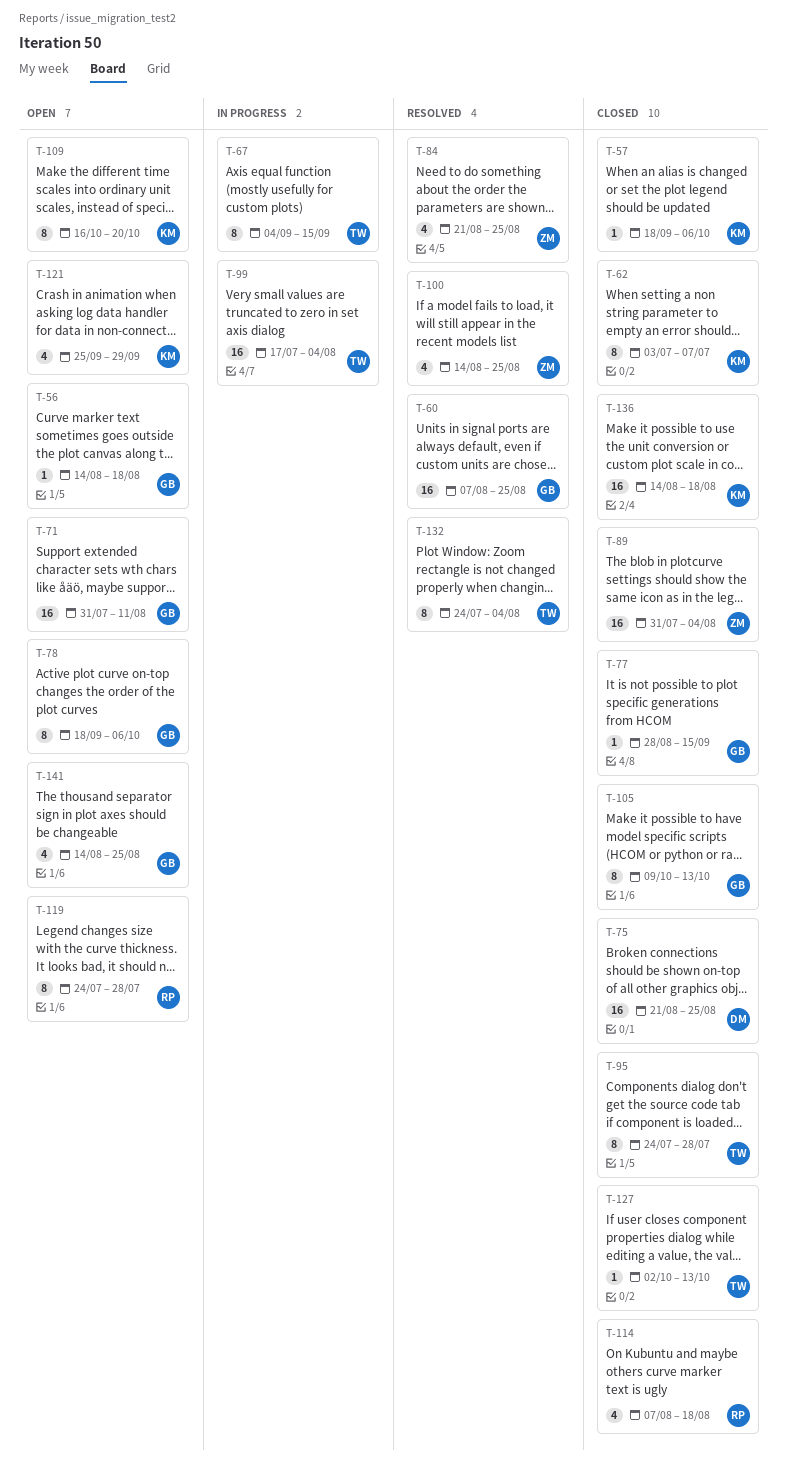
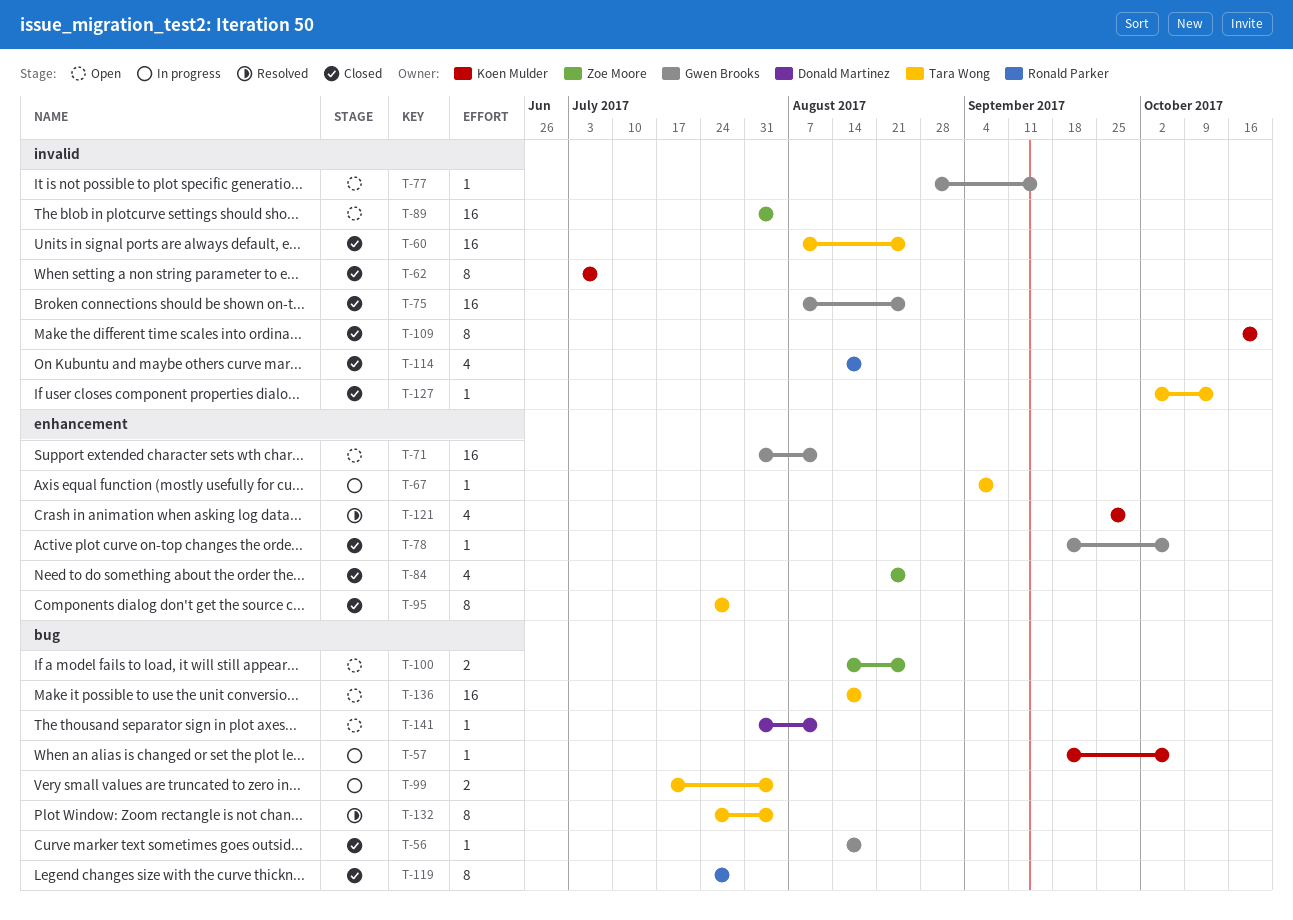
T-56, status: Open -> Closed
T-57, status: Closed -> In progress
T-60, status: Resolved -> Closed
T-60, owner: Gwen Brooks -> Tara Wong
T-67, estimate: 8 -> 1
T-67, due: Sep 15 -> Sep 8
T-75, owner: Donald Martinez -> Gwen Brooks
T-75, start: Aug 21 -> Aug 7
T-77, status: Closed -> Open
T-78, status: Open -> Closed
T-78, estimate: 8 -> 1
T-84, status: Resolved -> Closed
T-89, status: Closed -> Open
T-99, estimate: 16 -> 2
T-100, status: Resolved -> Open
T-100, estimate: 4 -> 2
T-105: present -> none
T-109, status: Open -> Closed
T-114, start: Aug 7 -> Aug 14
T-119, status: Open -> Closed
T-121, status: Open -> Resolved
T-136, status: Closed -> Open
T-136, owner: Koen Mulder -> Tara Wong
T-141, owner: Gwen Brooks -> Donald Martinez
T-141, estimate: 4 -> 1
T-141, start: Aug 14 -> Jul 31
T-141, due: Aug 25 -> Aug 11

